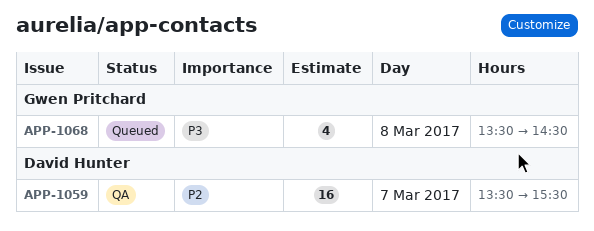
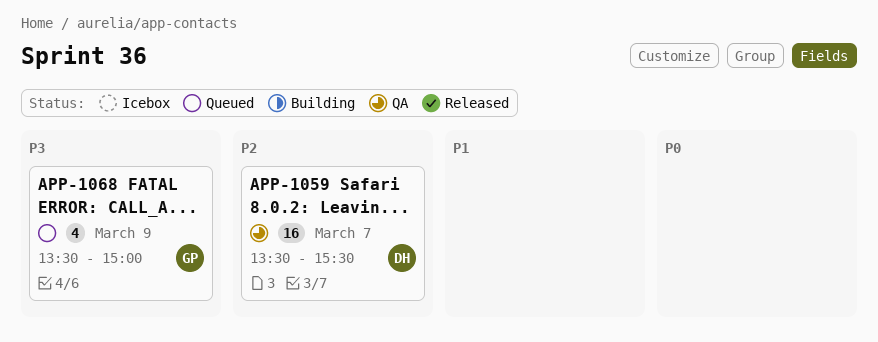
APP-1068, day: Mar 8 -> Mar 9
APP-1068, ends: 14:30 -> 15:00

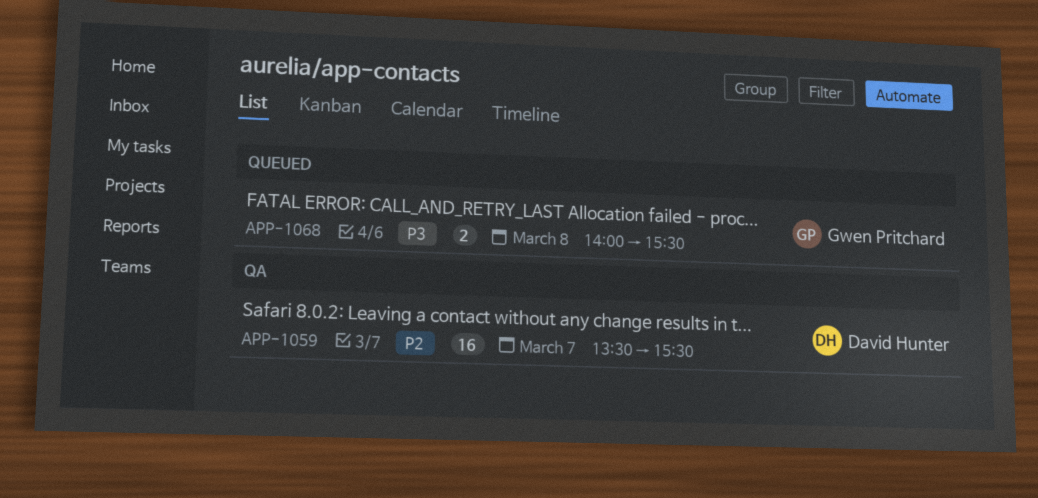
APP-1068, estimate: 4 -> 2
APP-1068, day: Mar 9 -> Mar 8
APP-1068, begins: 13:30 -> 14:00
APP-1068, ends: 15:00 -> 15:30

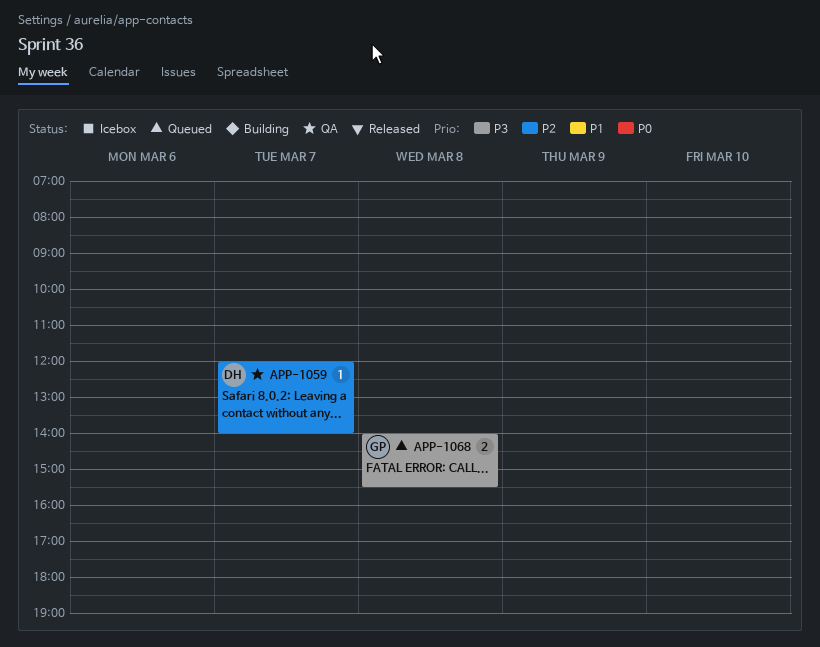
APP-1059, estimate: 16 -> 1
APP-1059, begins: 13:30 -> 12:00
APP-1059, ends: 15:30 -> 14:00

